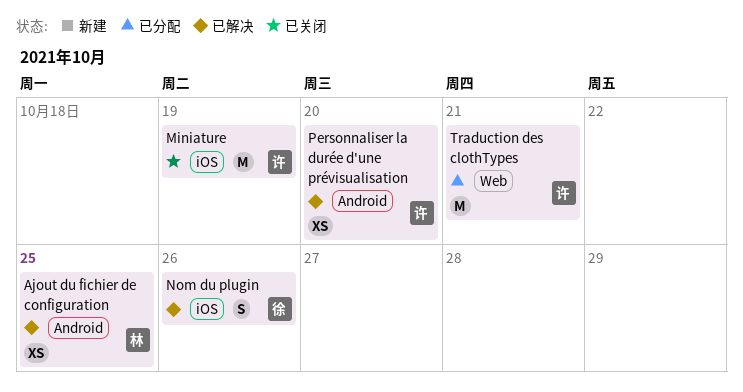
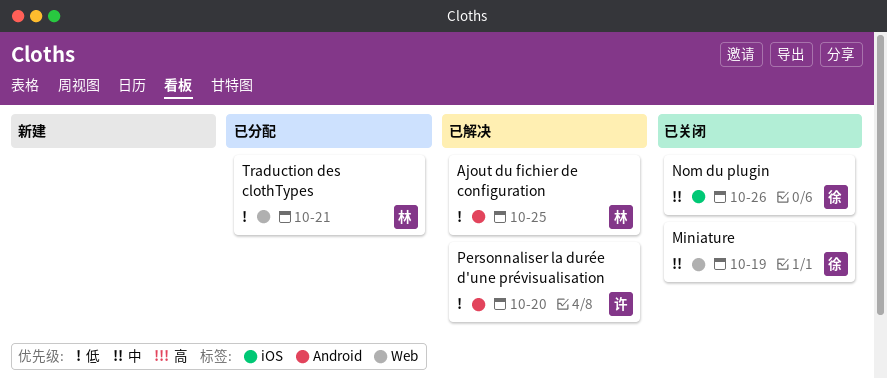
Miniature, owner: 许 -> 徐
Miniature, label: iOS -> Web
Nom du plugin, status: 已解决 -> 已关闭
Traduction des clothTypes, owner: 许 -> 林

